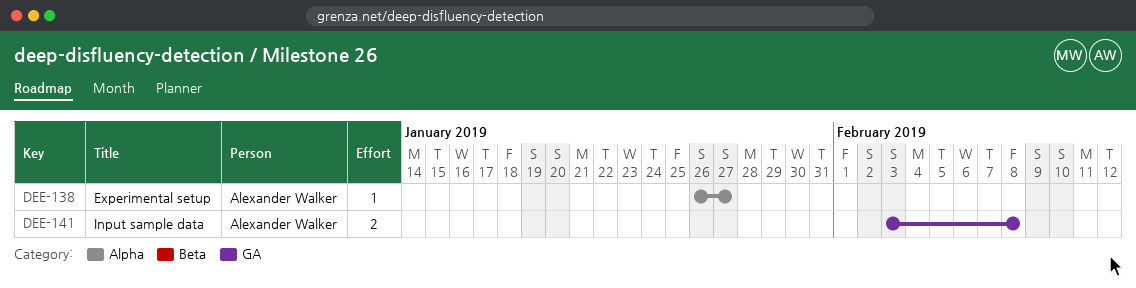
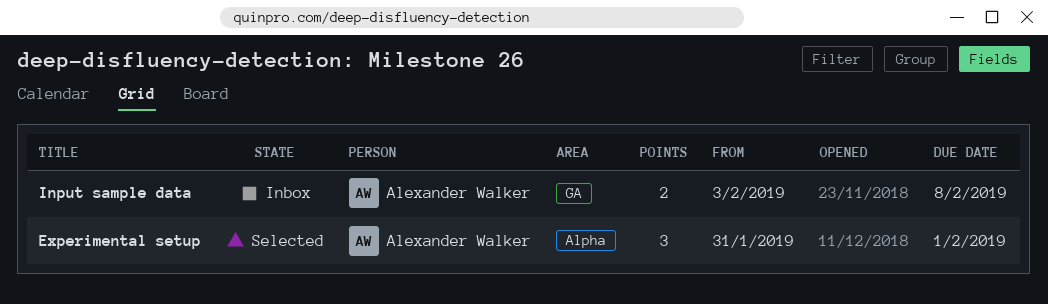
Experimental setup, estimate: 1 -> 3
Experimental setup, start: Jan 26 -> Jan 31
Experimental setup, due: Jan 27 -> Feb 1

